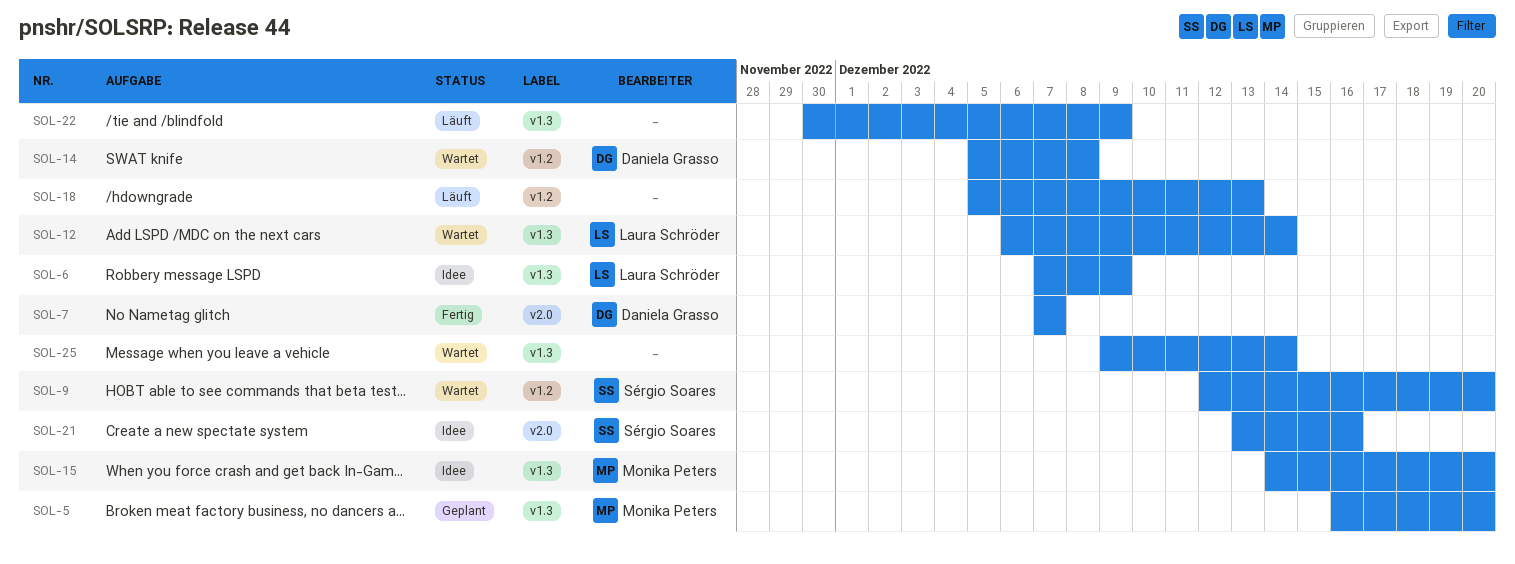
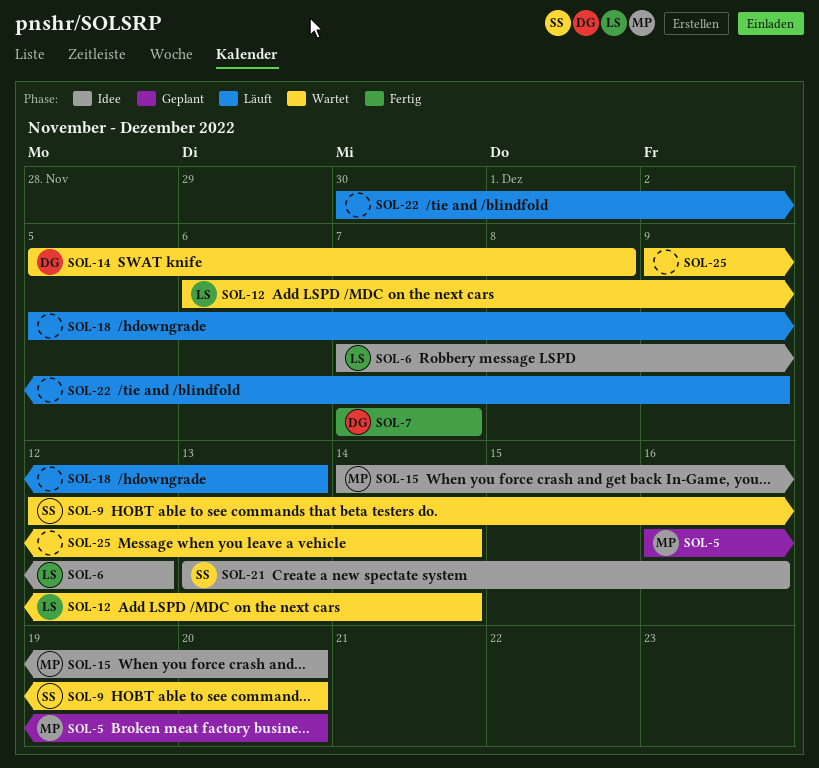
SOL-6, due: Dec 9 -> Dec 12

